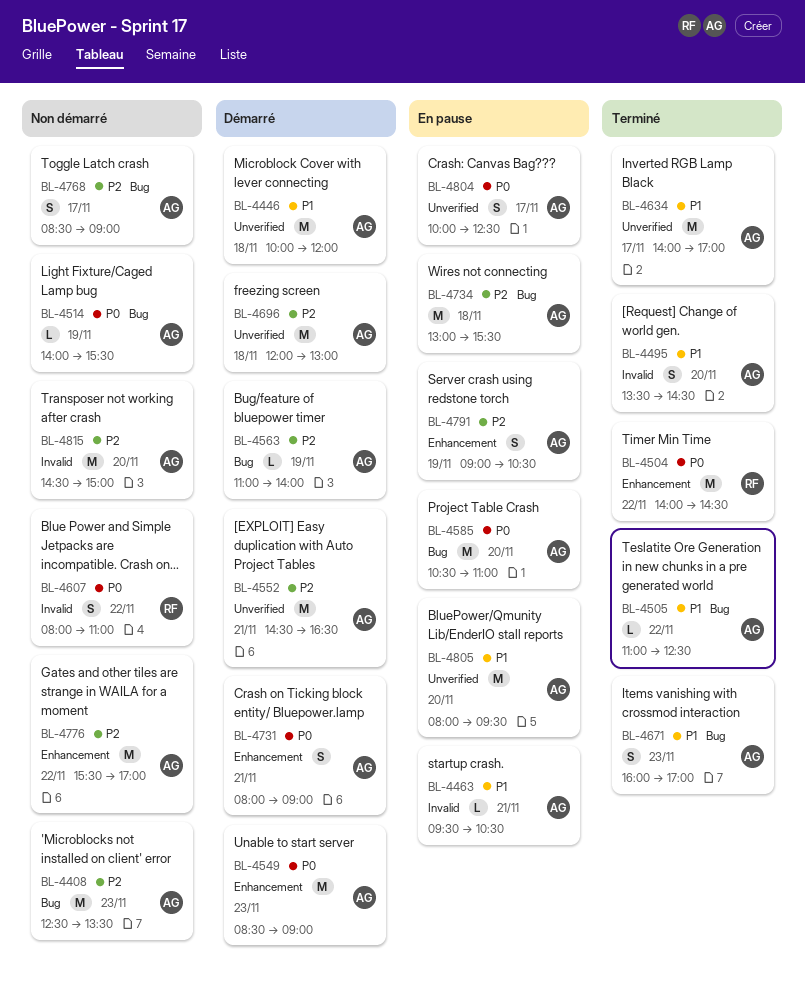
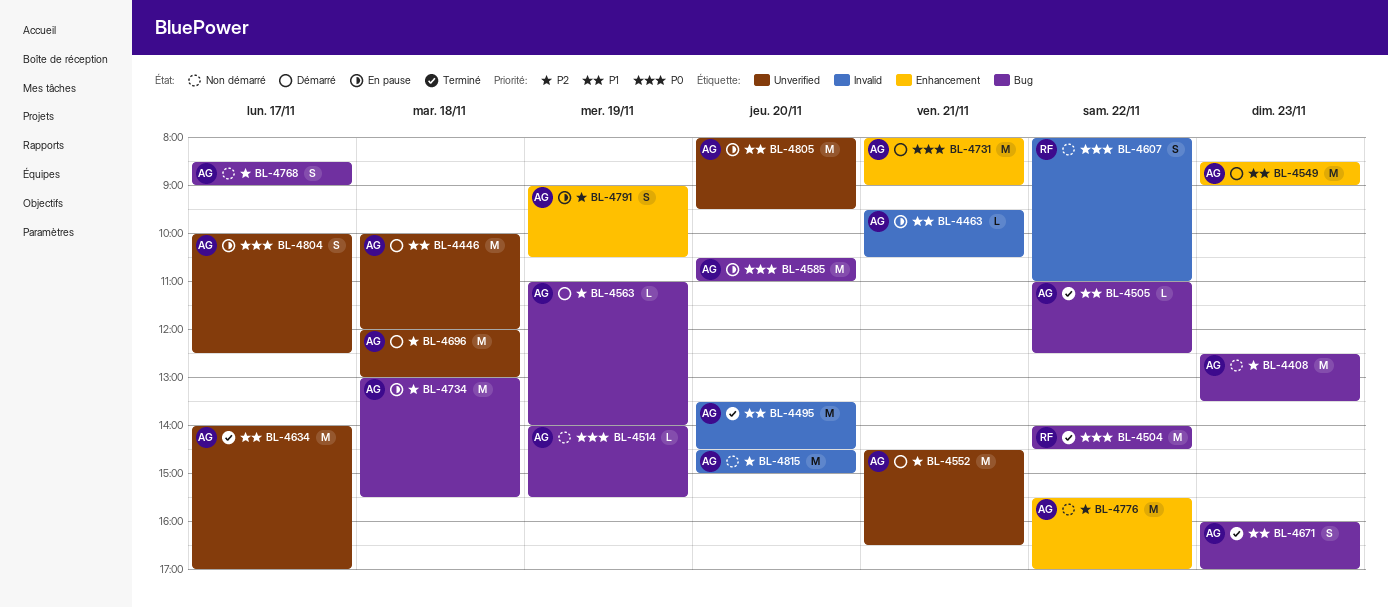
BL-4495, estimate: S -> M
BL-4504, label: Enhancement -> Bug
BL-4549, priority: P0 -> P1
BL-4731, estimate: S -> M

